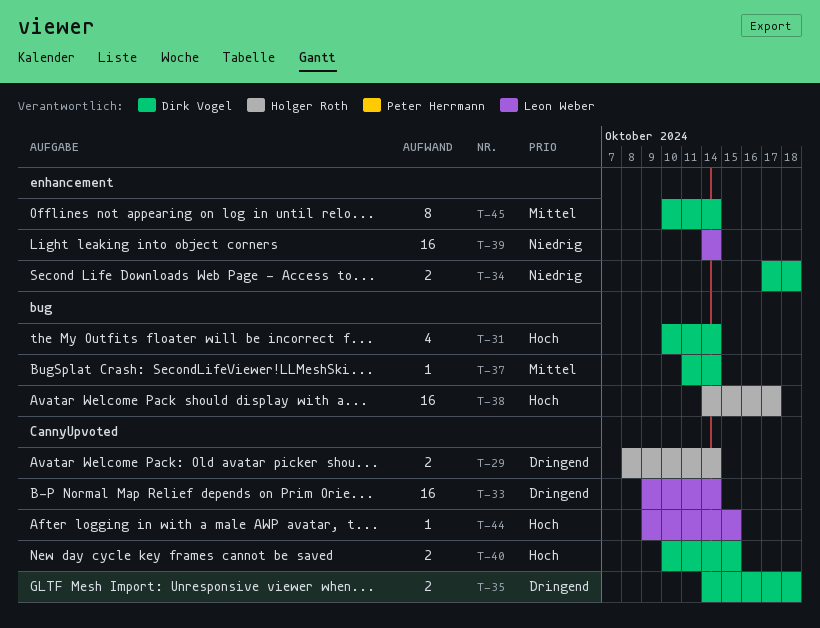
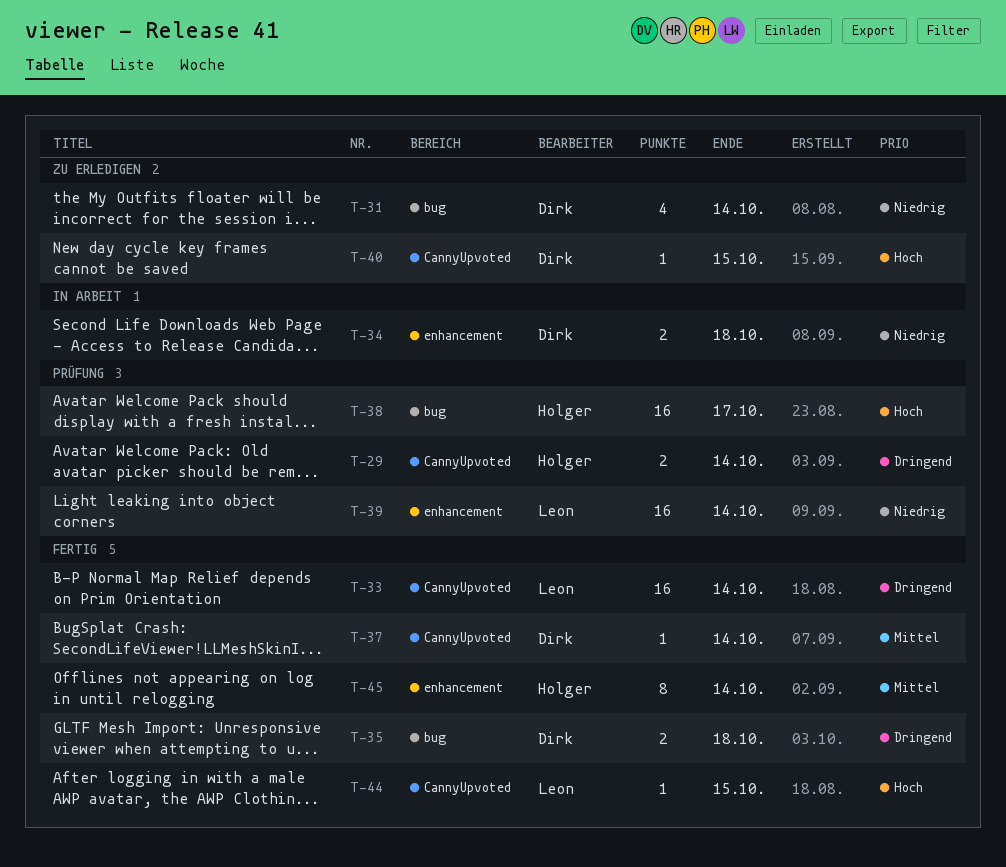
T-31, priority: Hoch -> Niedrig
T-35, label: CannyUpvoted -> bug
T-37, label: bug -> CannyUpvoted
T-40, estimate: 2 -> 1
T-45, owner: Dirk Vogel -> Holger Roth

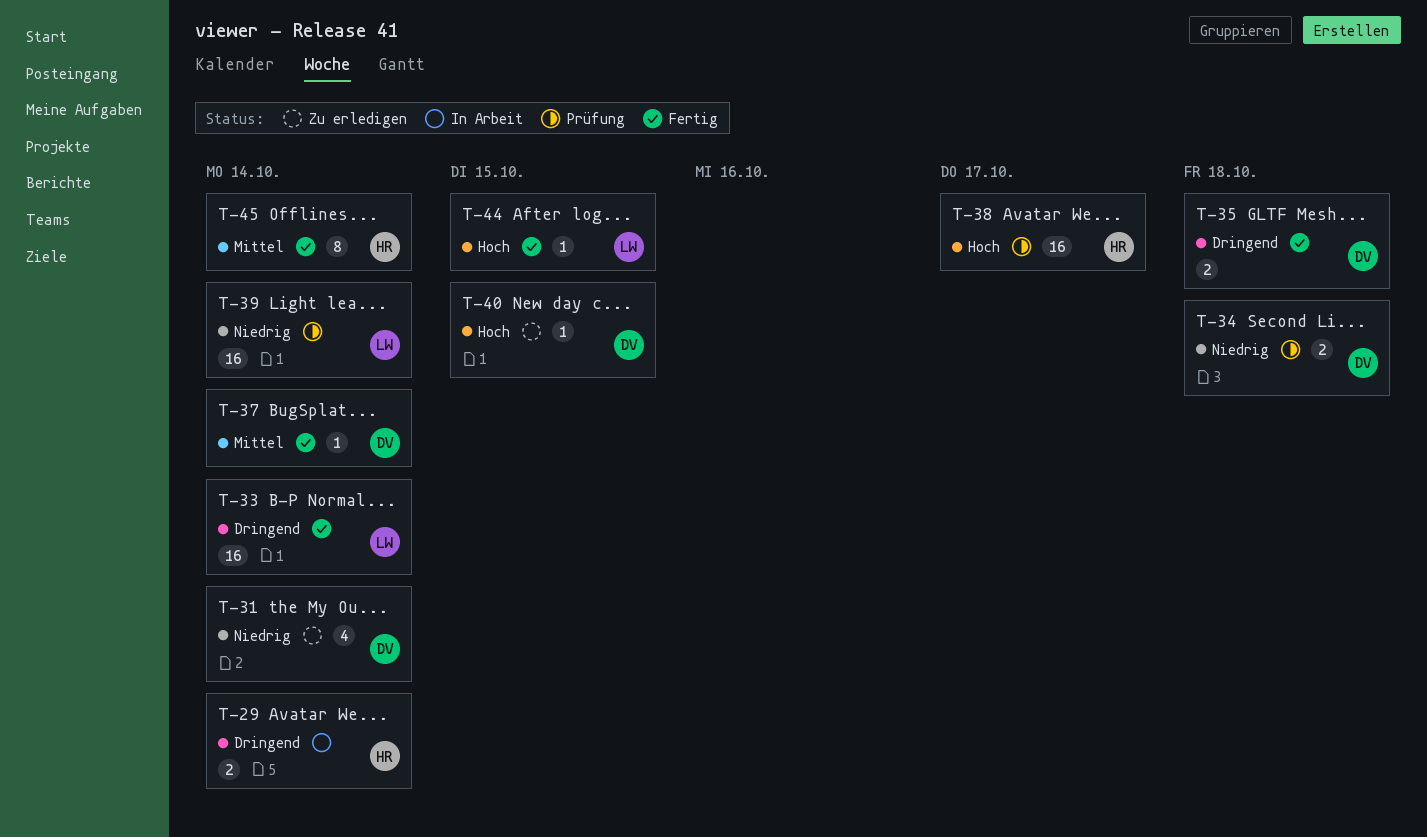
T-29, status: Prüfung -> In Arbeit
T-34, status: In Arbeit -> Prüfung

